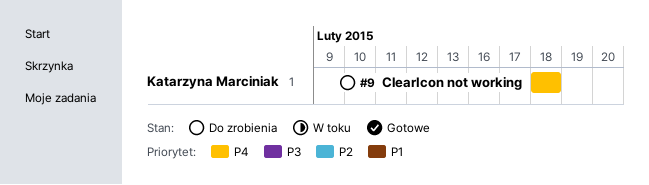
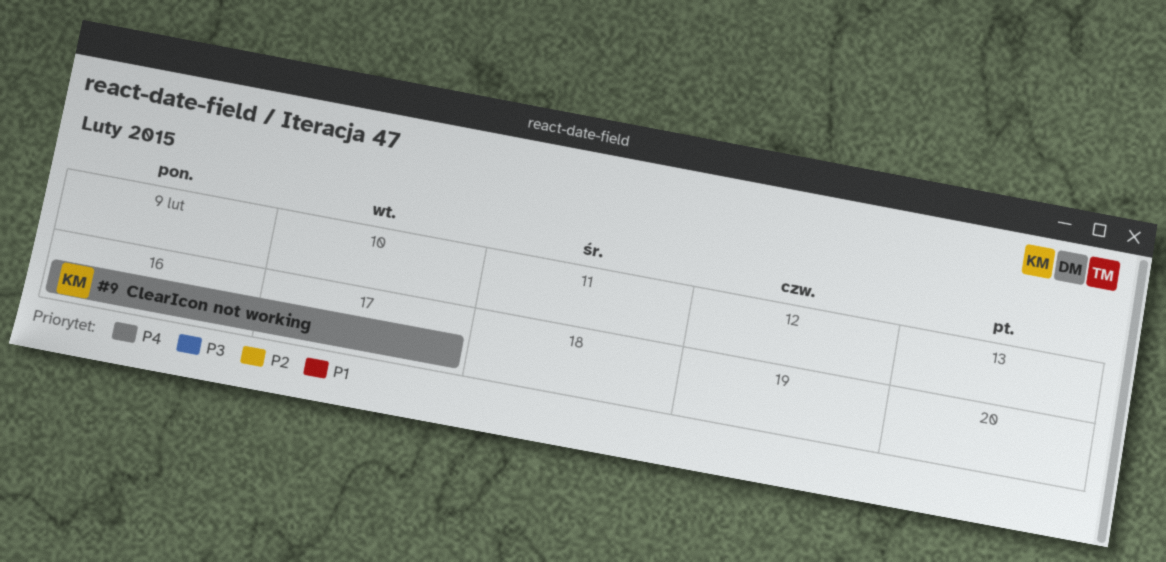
#9, start: Feb 18 -> Feb 16
#9, due: Feb 18 -> Feb 17

